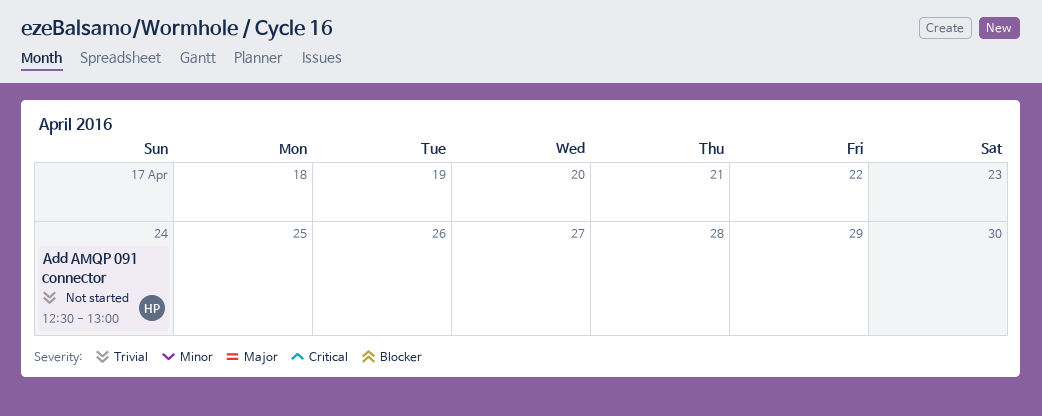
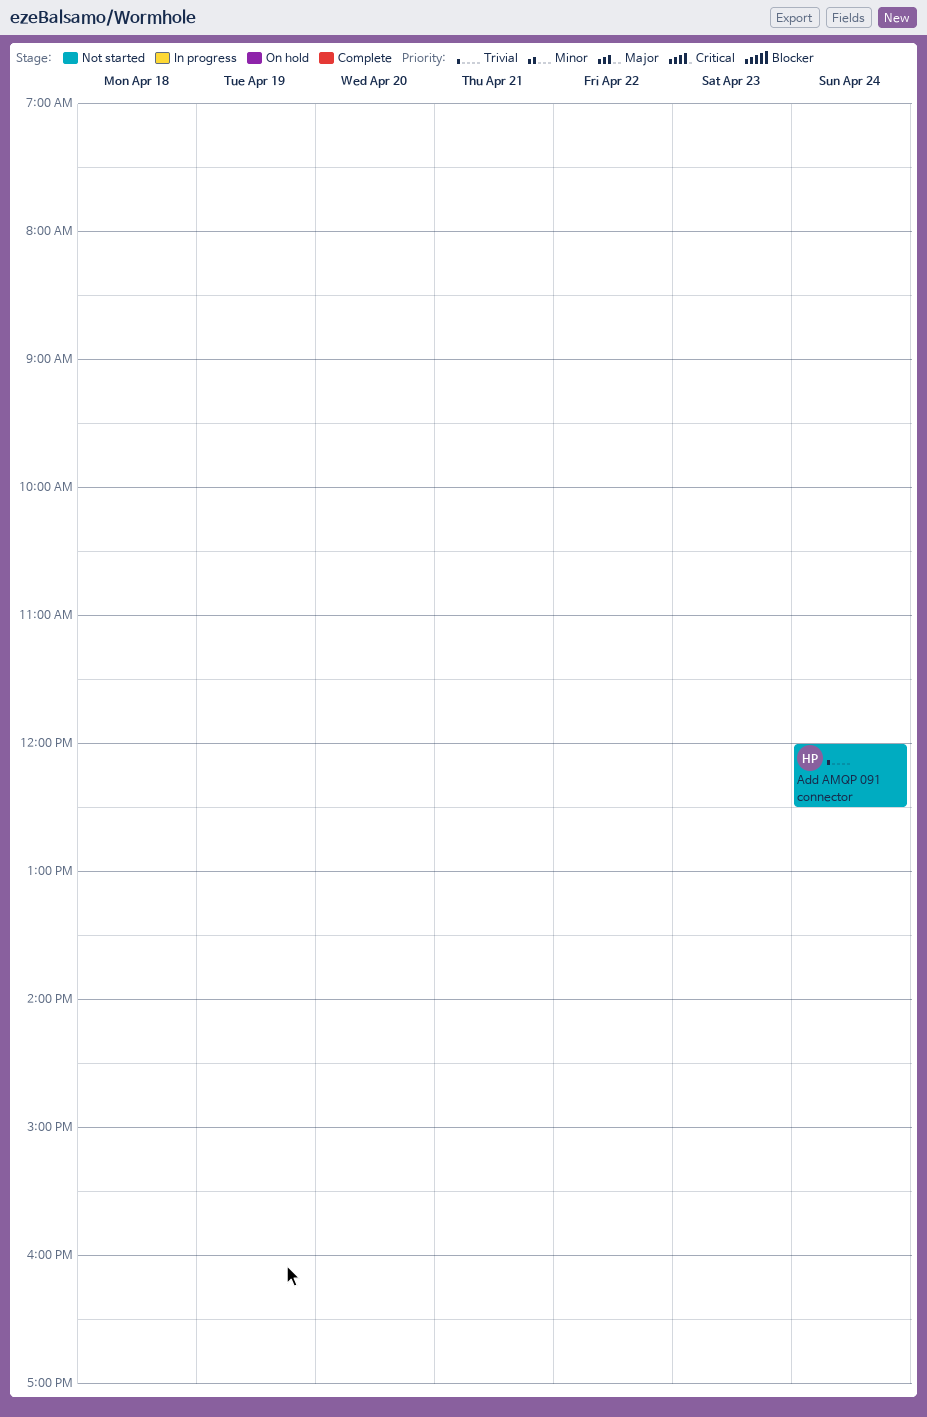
Add AMQP 091 connector, begins: 12:30 -> 12:00
Add AMQP 091 connector, ends: 13:00 -> 12:30

